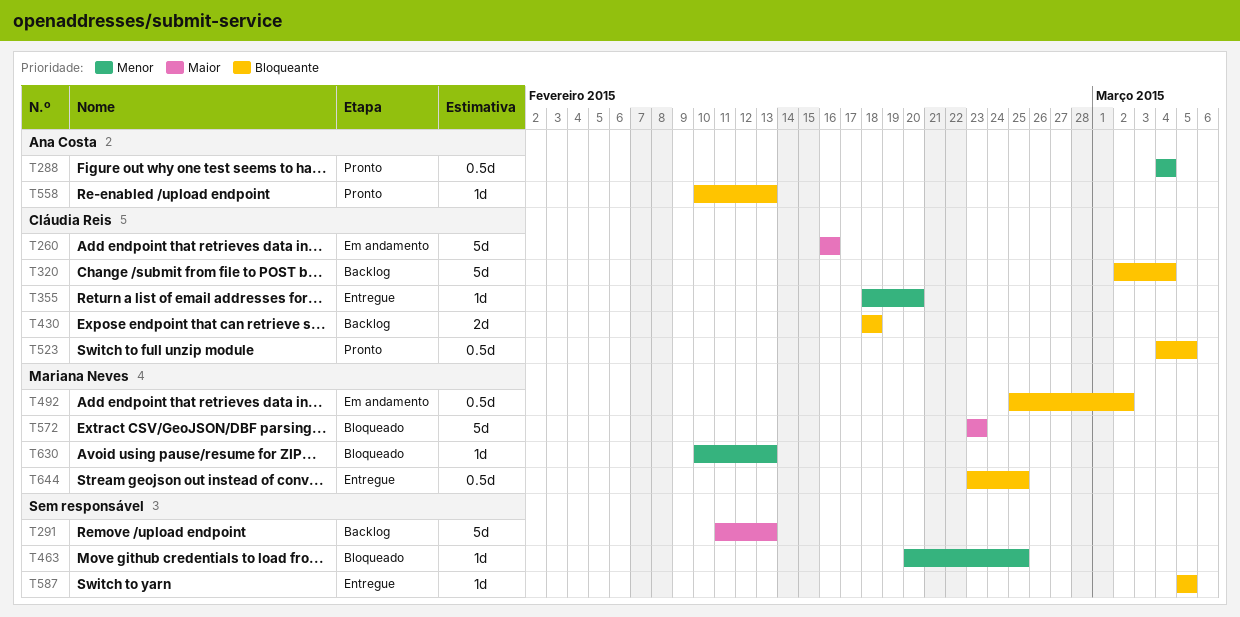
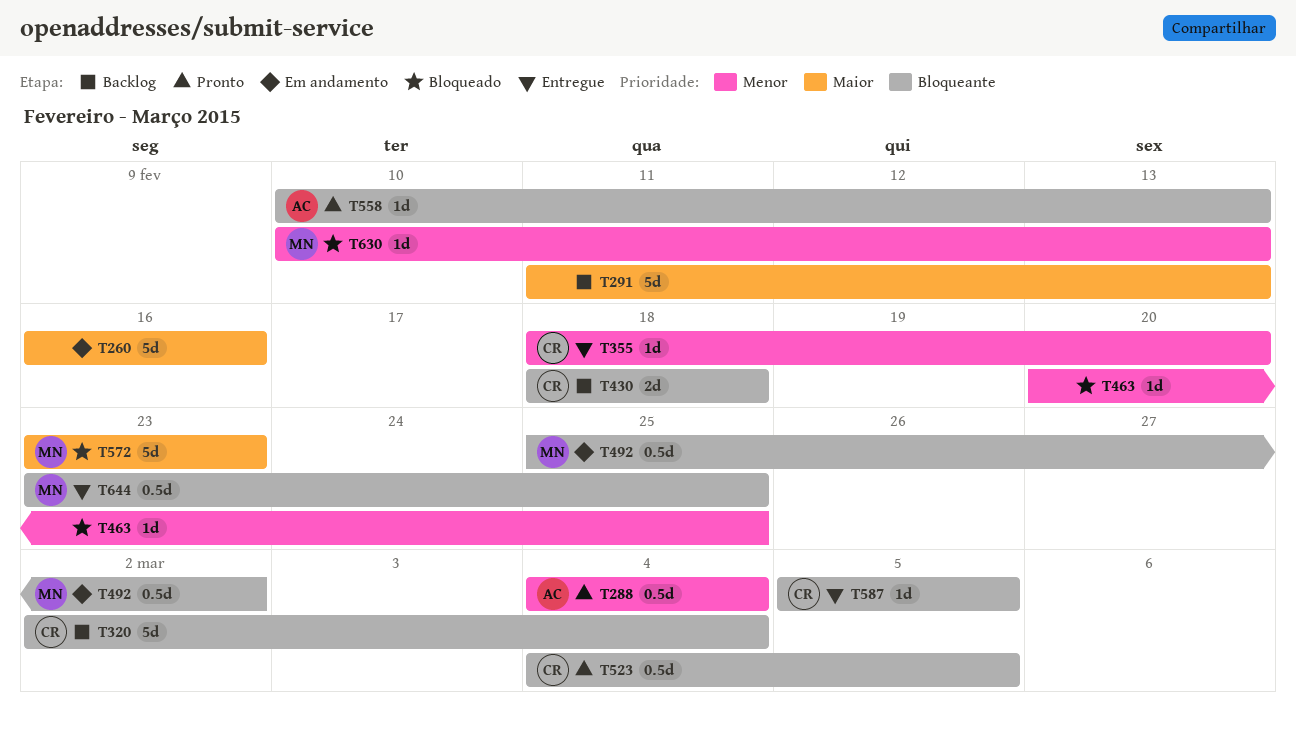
T260, owner: Cláudia Reis -> none
T587, owner: none -> Cláudia Reis

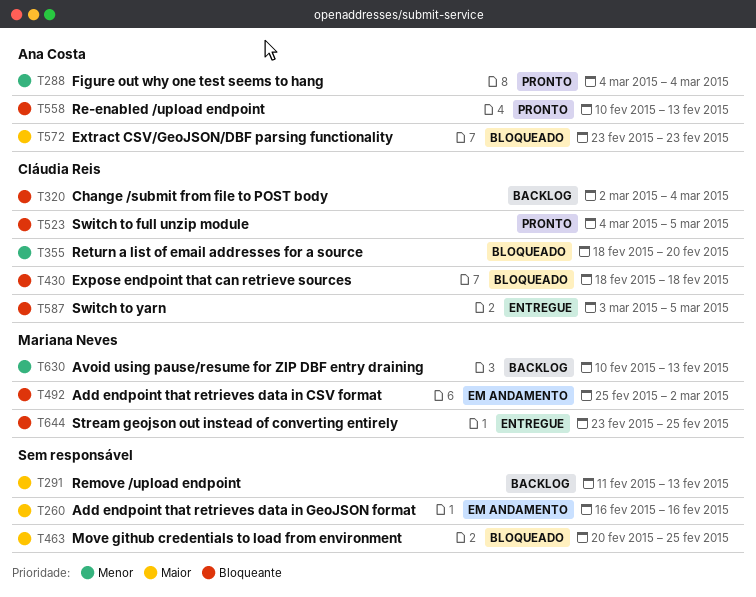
T355, status: Entregue -> Bloqueado
T430, status: Backlog -> Bloqueado
T463, priority: Menor -> Maior
T572, owner: Mariana Neves -> Ana Costa
T587, start: Mar 5 -> Mar 3
T630, status: Bloqueado -> Backlog

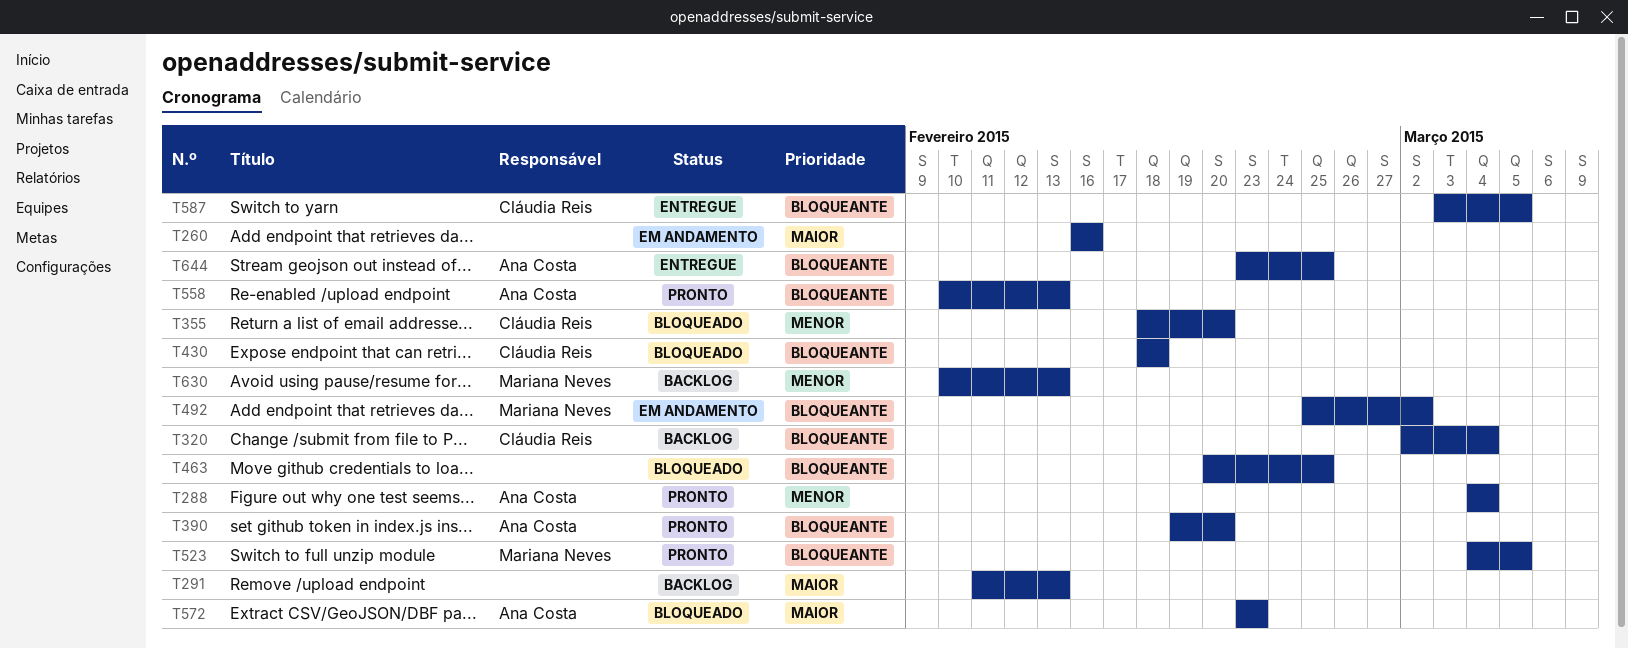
T390: none -> present
T463, priority: Maior -> Bloqueante
T523, owner: Cláudia Reis -> Mariana Neves
T644, owner: Mariana Neves -> Ana Costa

